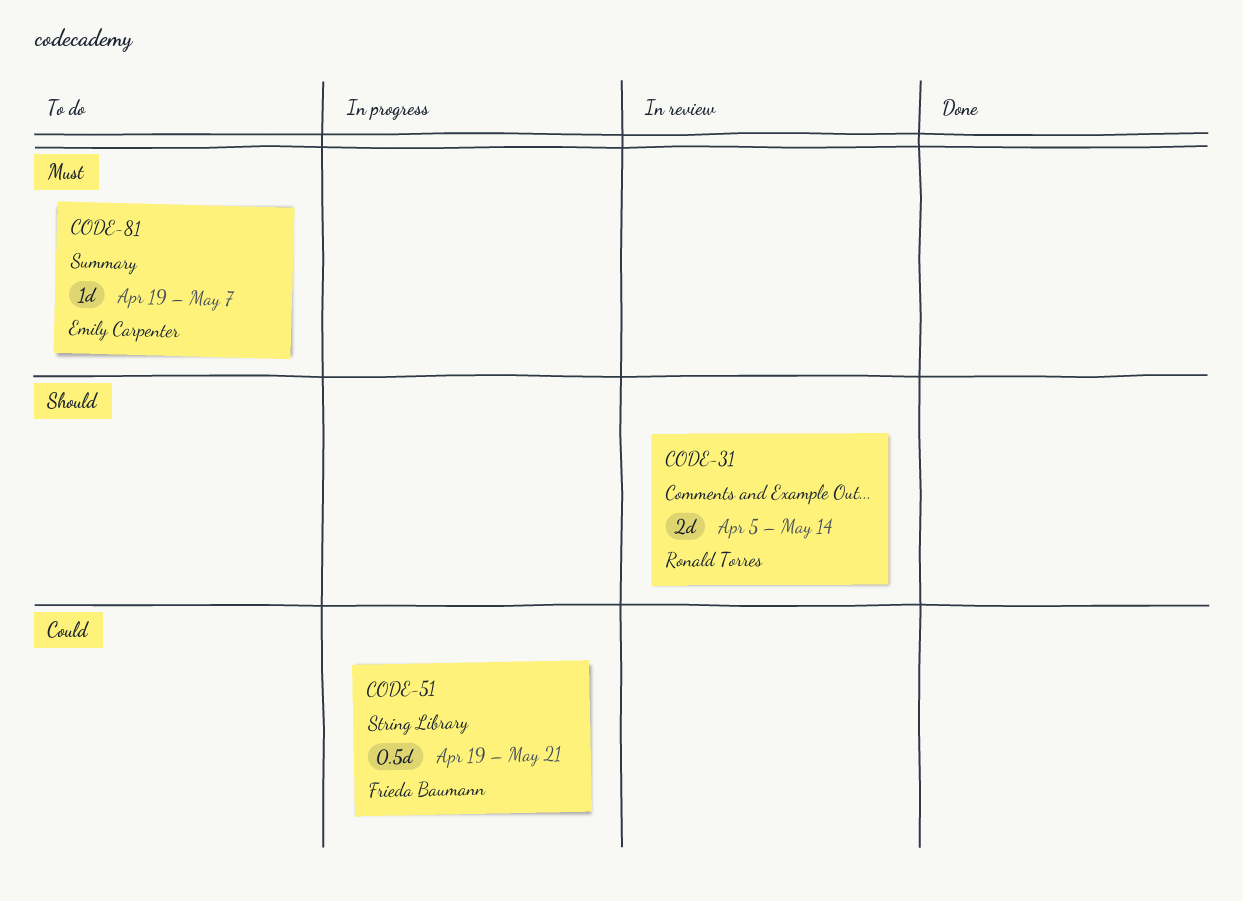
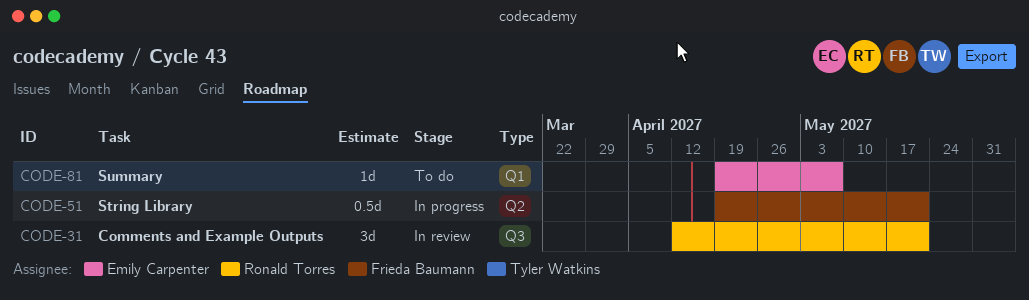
CODE-31, estimate: 2d -> 3d
CODE-31, start: Apr 5 -> Apr 12
CODE-31, due: May 14 -> May 21

